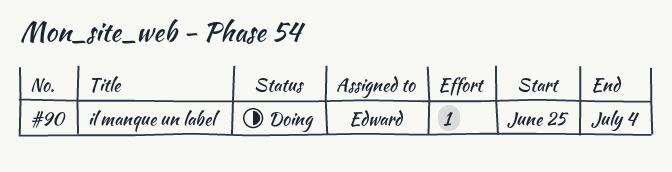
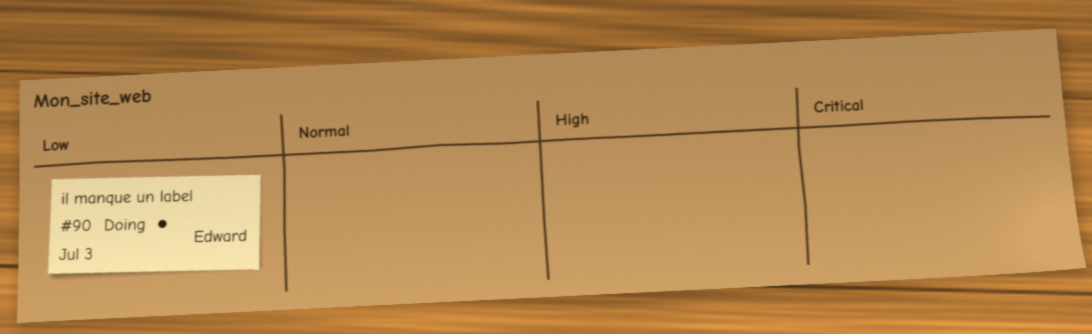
#90, due: Jul 4 -> Jul 3

